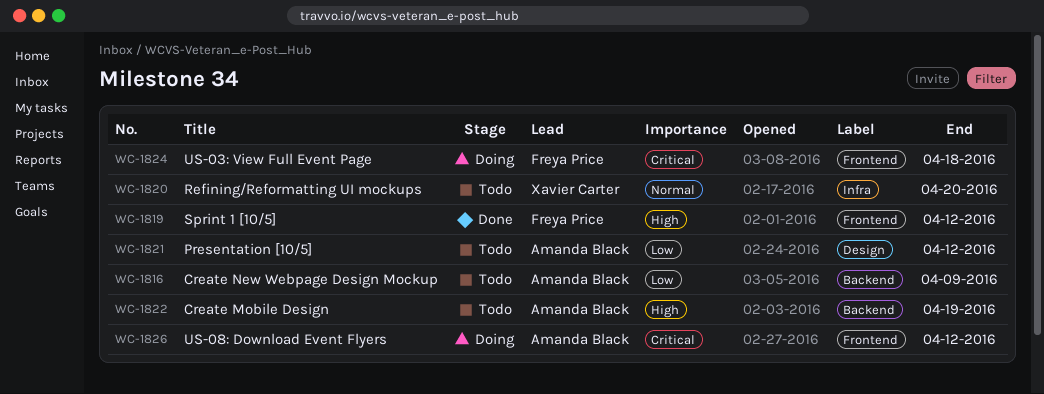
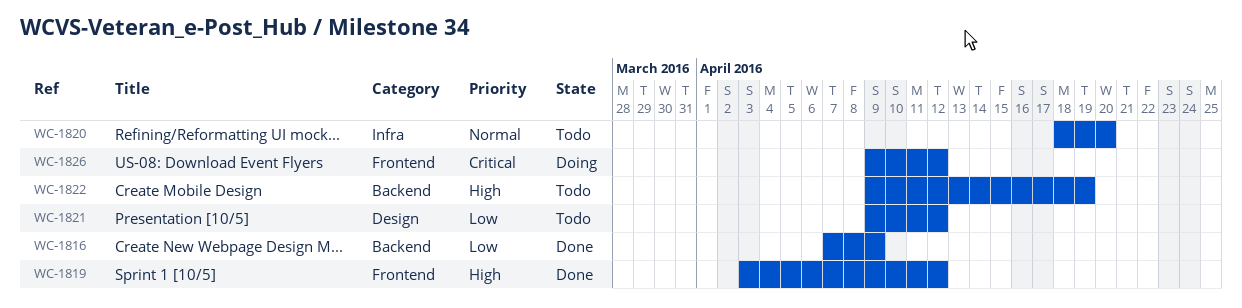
WC-1816, status: Todo -> Done
WC-1824: present -> none

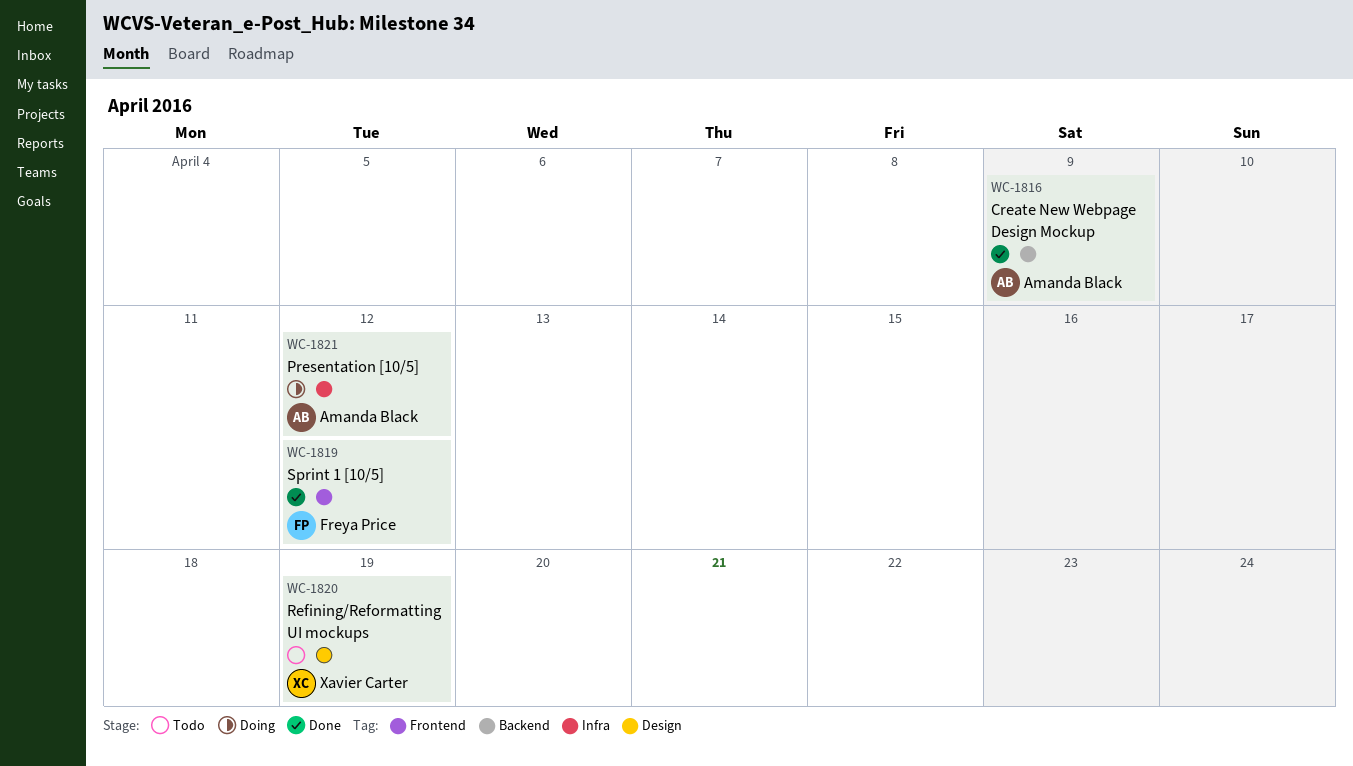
WC-1820, label: Infra -> Design
WC-1820, due: Apr 20 -> Apr 19
WC-1821, status: Todo -> Doing
WC-1821, label: Design -> Infra
WC-1822: present -> none
WC-1826: present -> none

